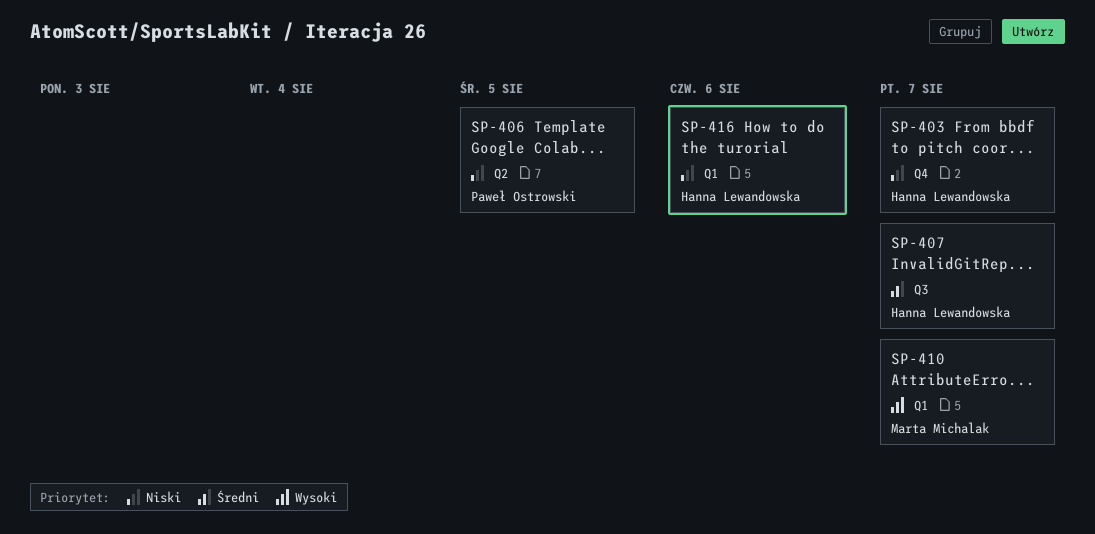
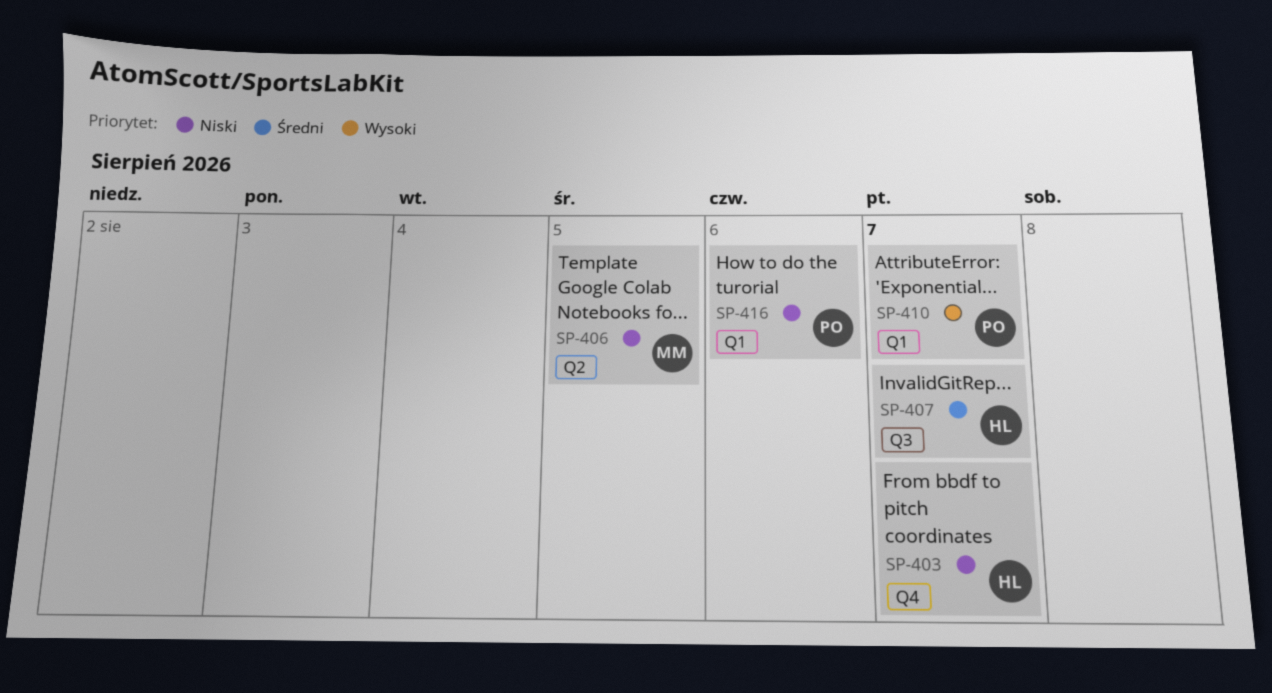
SP-406, owner: Paweł Ostrowski -> Marta Michalak
SP-410, owner: Marta Michalak -> Paweł Ostrowski
SP-416, owner: Hanna Lewandowska -> Paweł Ostrowski

